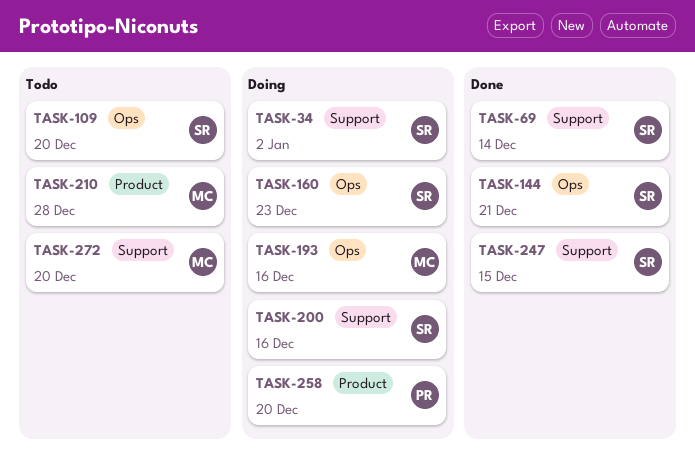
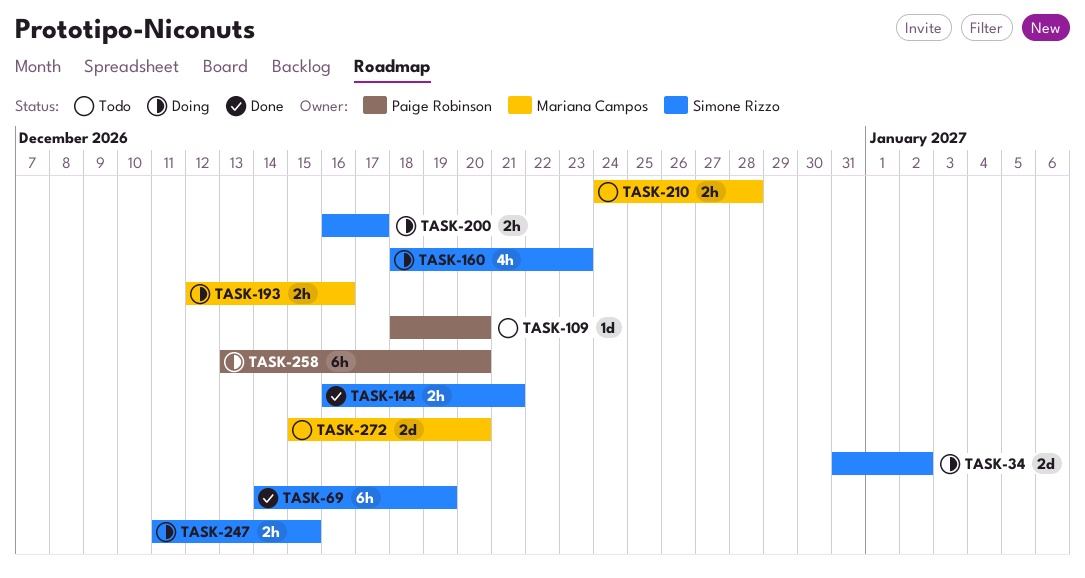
TASK-69, due: Dec 14 -> Dec 19
TASK-109, owner: Simone Rizzo -> Paige Robinson
TASK-200, due: Dec 16 -> Dec 17
TASK-247, status: Done -> Doing

